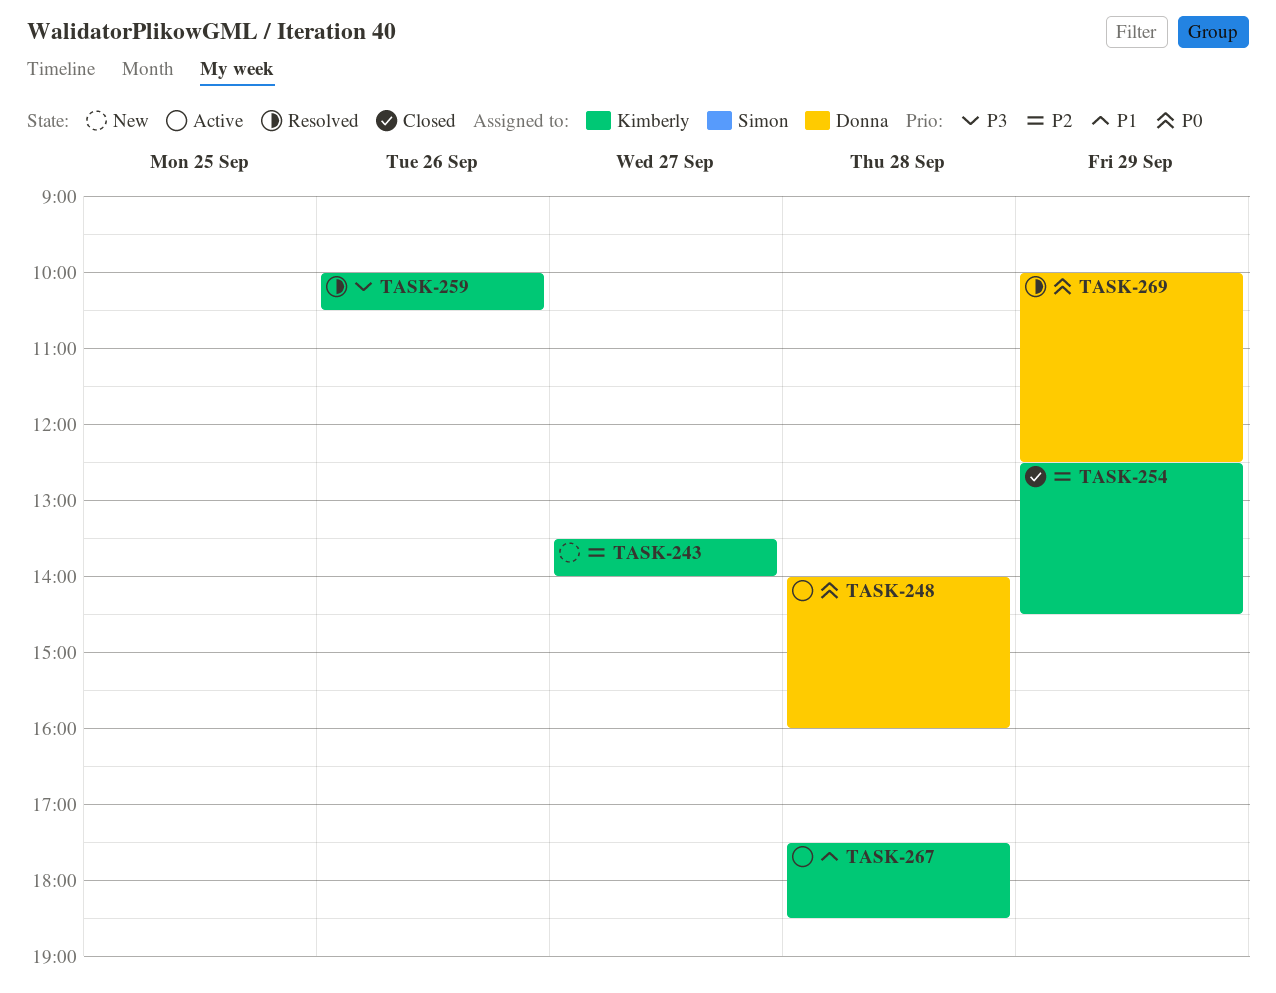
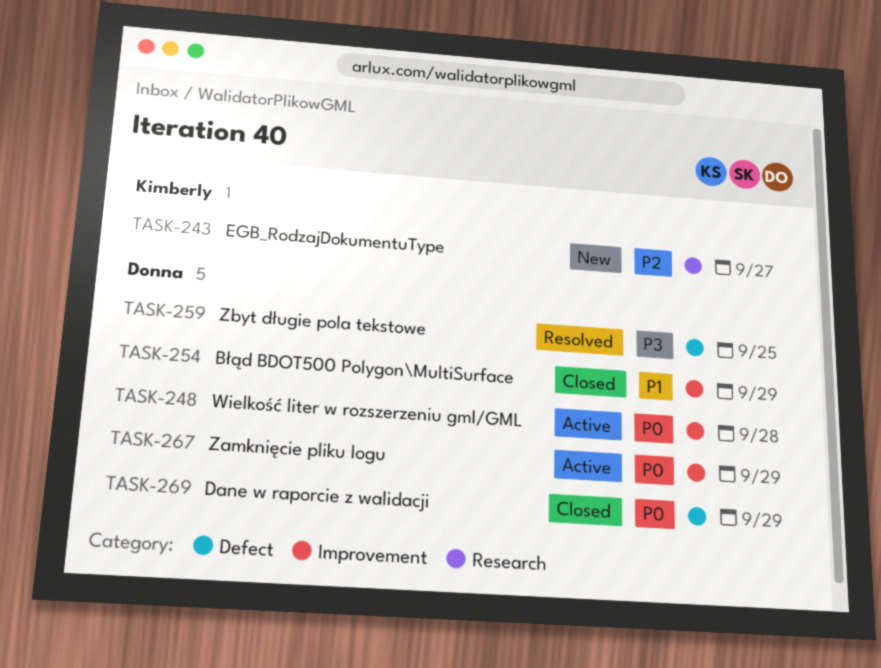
TASK-254, owner: Kimberly -> Donna
TASK-254, priority: P2 -> P1
TASK-259, owner: Kimberly -> Donna
TASK-259, day: Sep 26 -> Sep 25
TASK-267, owner: Kimberly -> Donna
TASK-267, priority: P1 -> P0
TASK-267, day: Sep 28 -> Sep 29
TASK-269, status: Resolved -> Closed

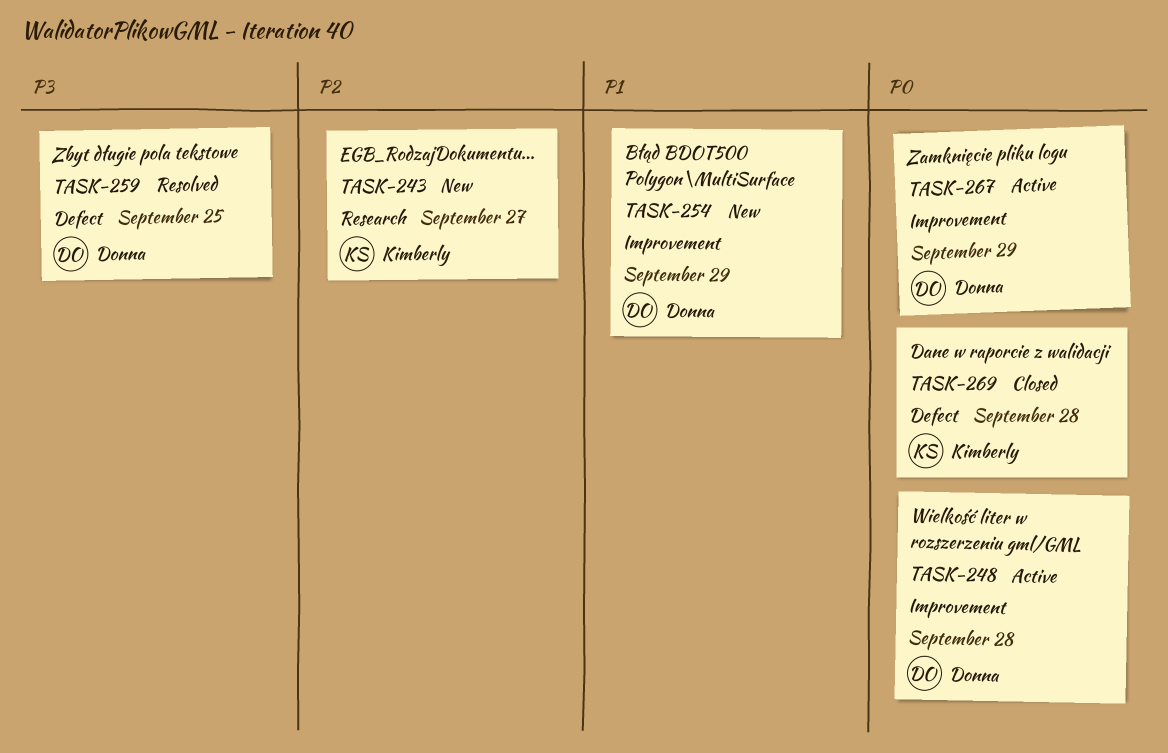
TASK-254, status: Closed -> New
TASK-269, owner: Donna -> Kimberly
TASK-269, day: Sep 29 -> Sep 28

